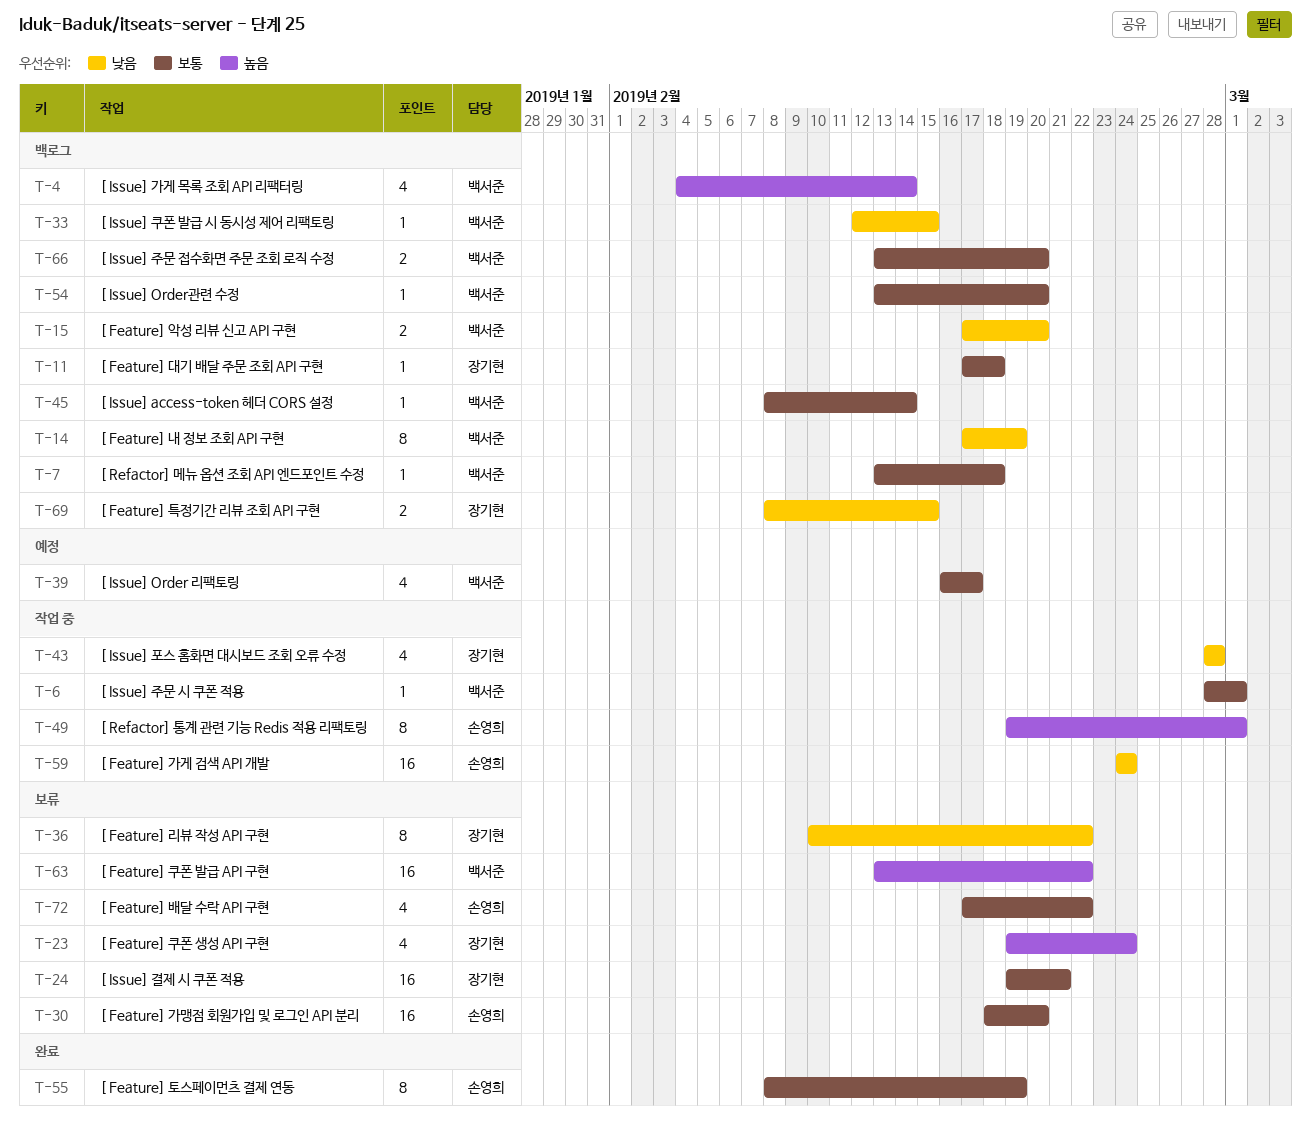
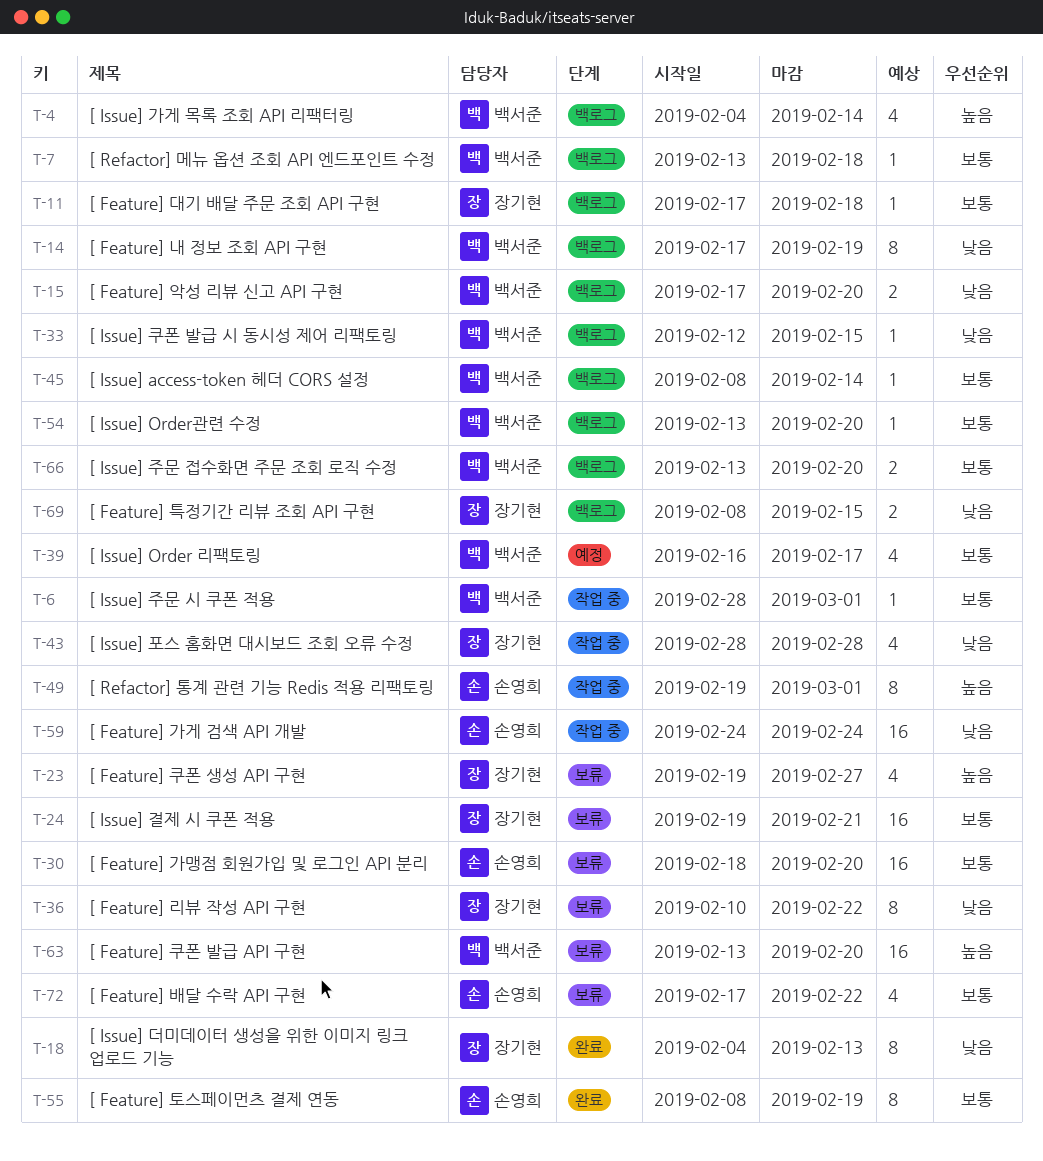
T-18: none -> present
T-23, due: Feb 24 -> Feb 27
T-63, due: Feb 22 -> Feb 20

